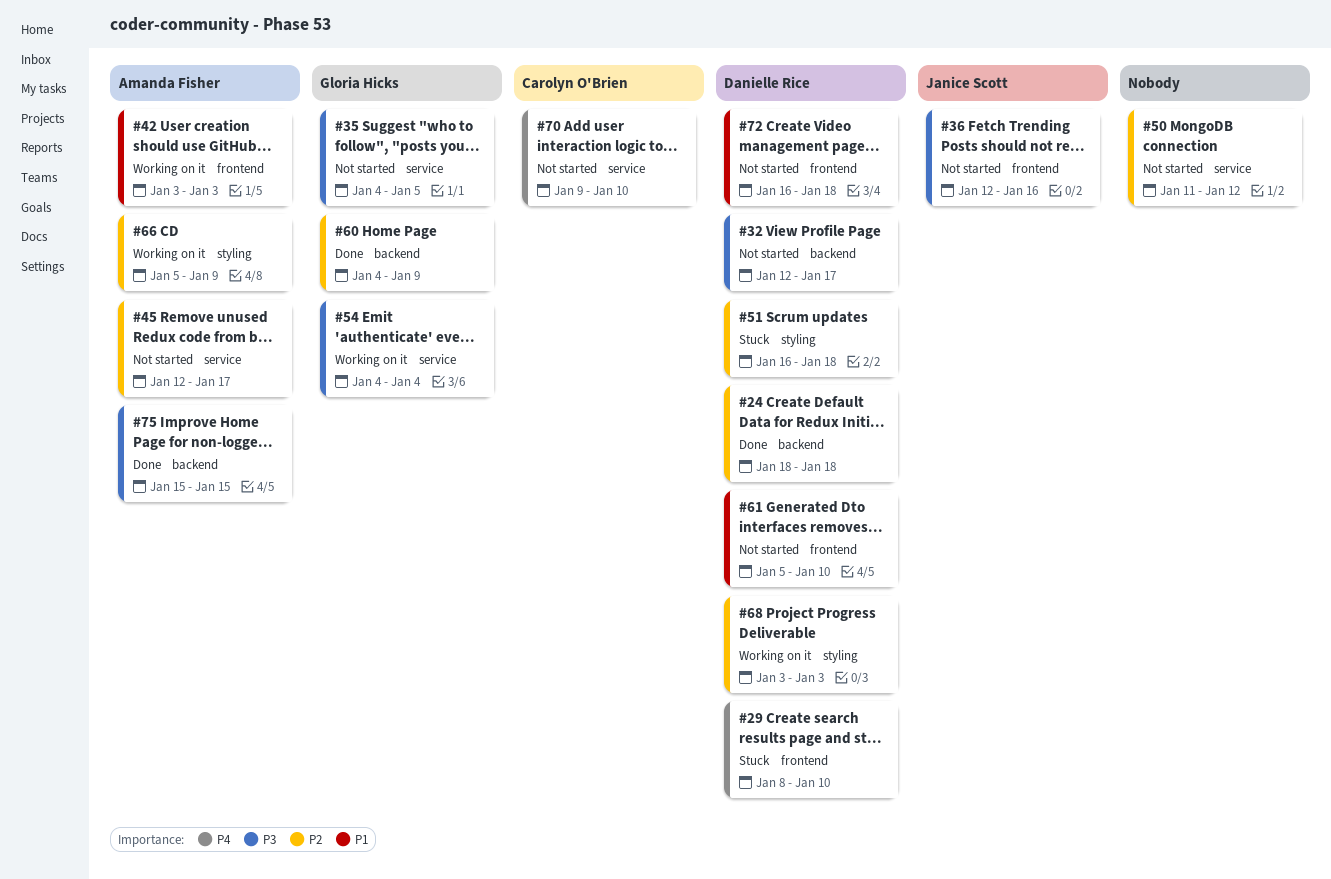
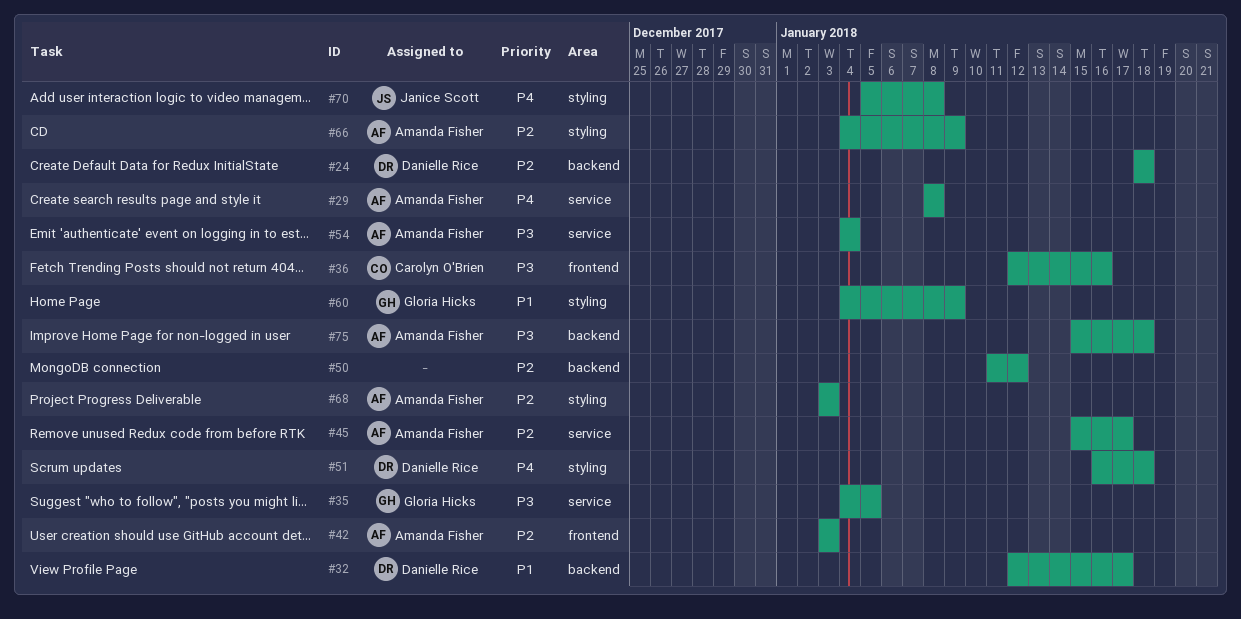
#29, owner: Danielle Rice -> Amanda Fisher
#29, label: frontend -> service
#29, due: Jan 10 -> Jan 8
#32, priority: P3 -> P1
#36, owner: Janice Scott -> Carolyn O'Brien
#42, priority: P1 -> P2
#45, start: Jan 12 -> Jan 15
#50, label: service -> backend
#51, priority: P2 -> P4
#54, owner: Gloria Hicks -> Amanda Fisher
#60, priority: P2 -> P1
#60, label: backend -> styling
#61: present -> none
#66, start: Jan 5 -> Jan 4
#68, owner: Danielle Rice -> Amanda Fisher
#70, owner: Carolyn O'Brien -> Janice Scott
#70, label: service -> styling
#70, start: Jan 9 -> Jan 5
#70, due: Jan 10 -> Jan 8
#72: present -> none
#75, due: Jan 15 -> Jan 18

